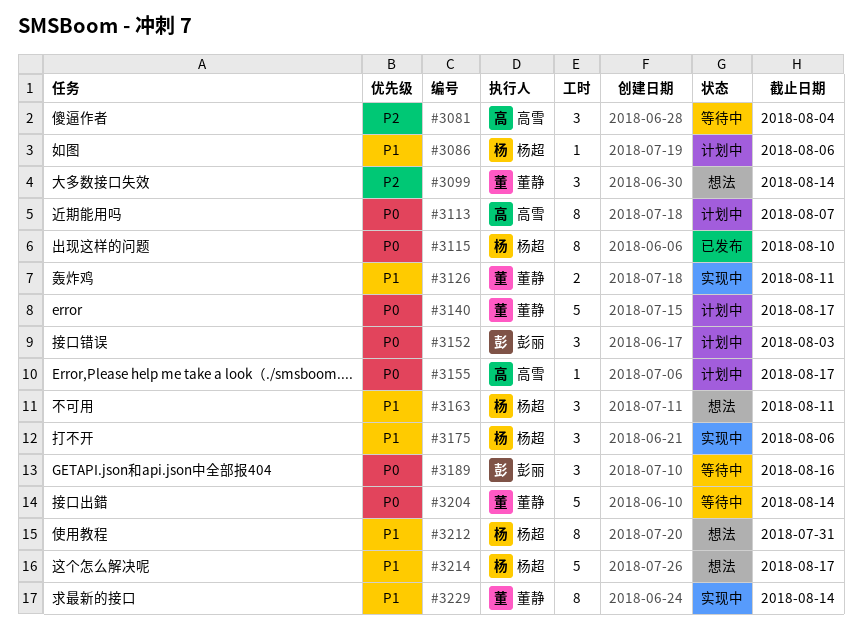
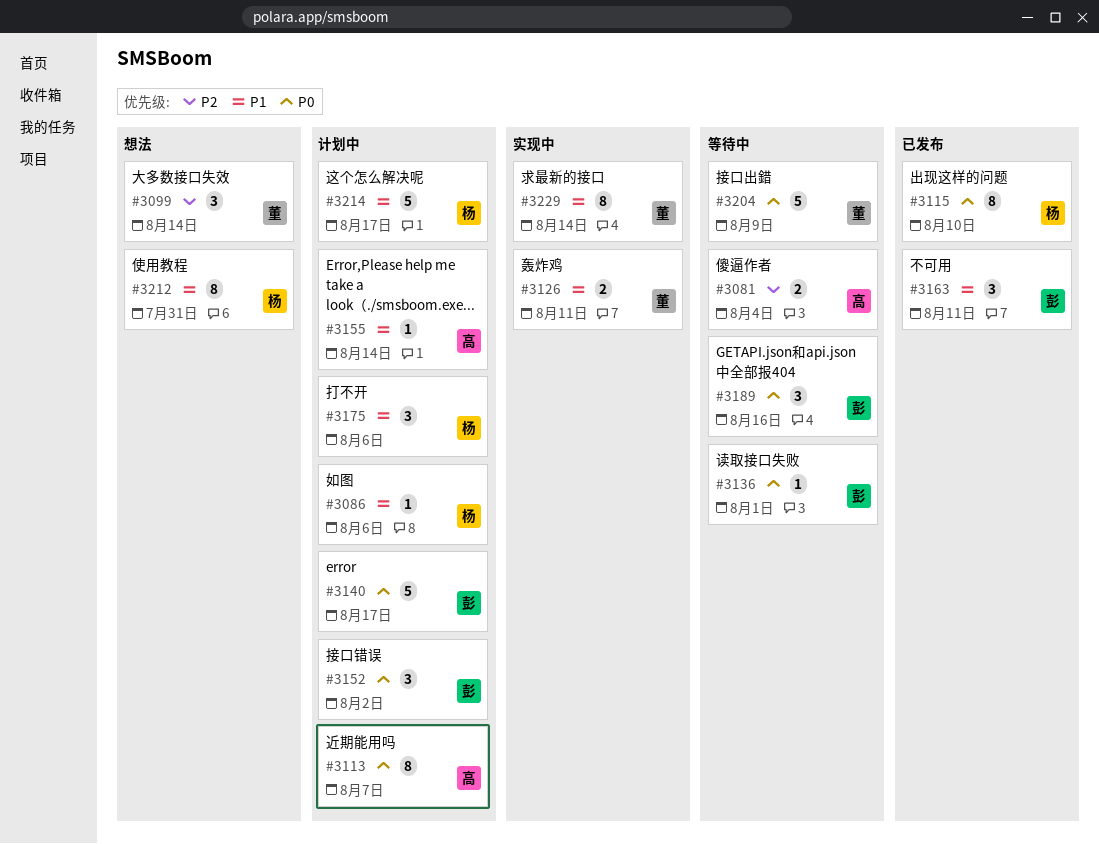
#3081, estimate: 3 -> 2
#3136: none -> present
#3140, owner: 董静 -> 彭丽
#3152, due: Aug 3 -> Aug 2
#3155, priority: P0 -> P1
#3155, due: Aug 17 -> Aug 14
#3163, status: 想法 -> 已发布
#3163, owner: 杨超 -> 彭丽
#3175, status: 实现中 -> 计划中
#3204, due: Aug 14 -> Aug 9
#3214, status: 想法 -> 计划中

